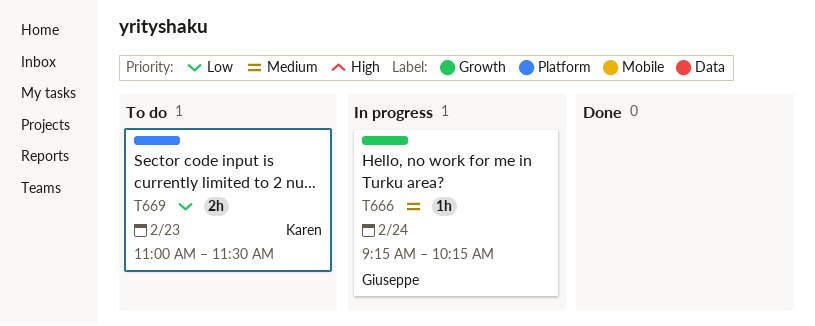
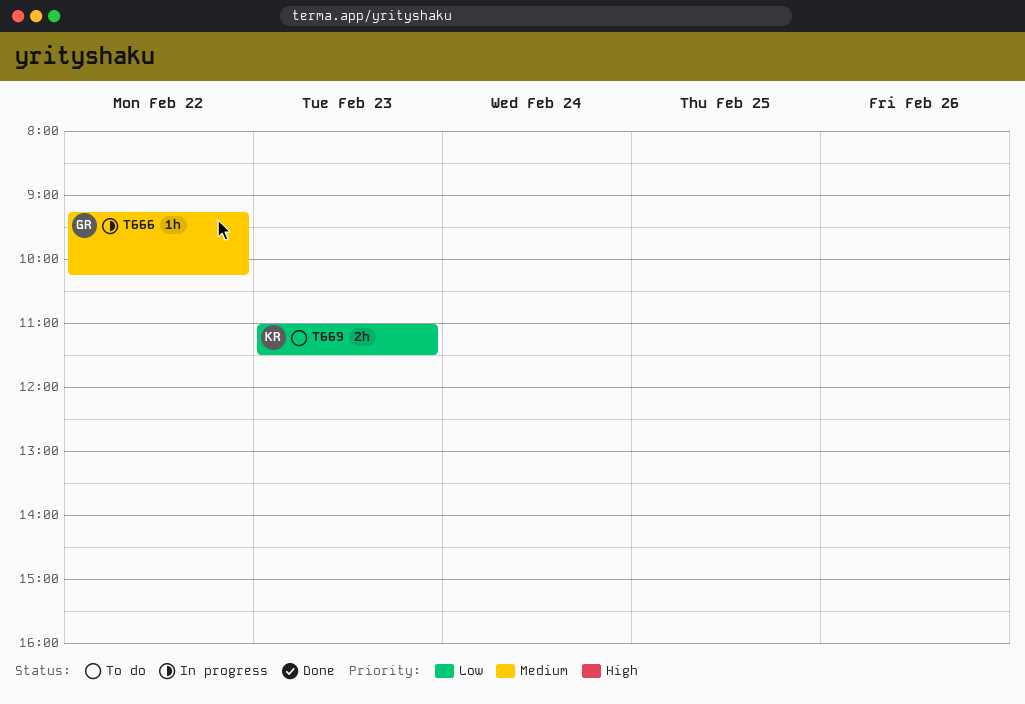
T666, day: Feb 24 -> Feb 22

